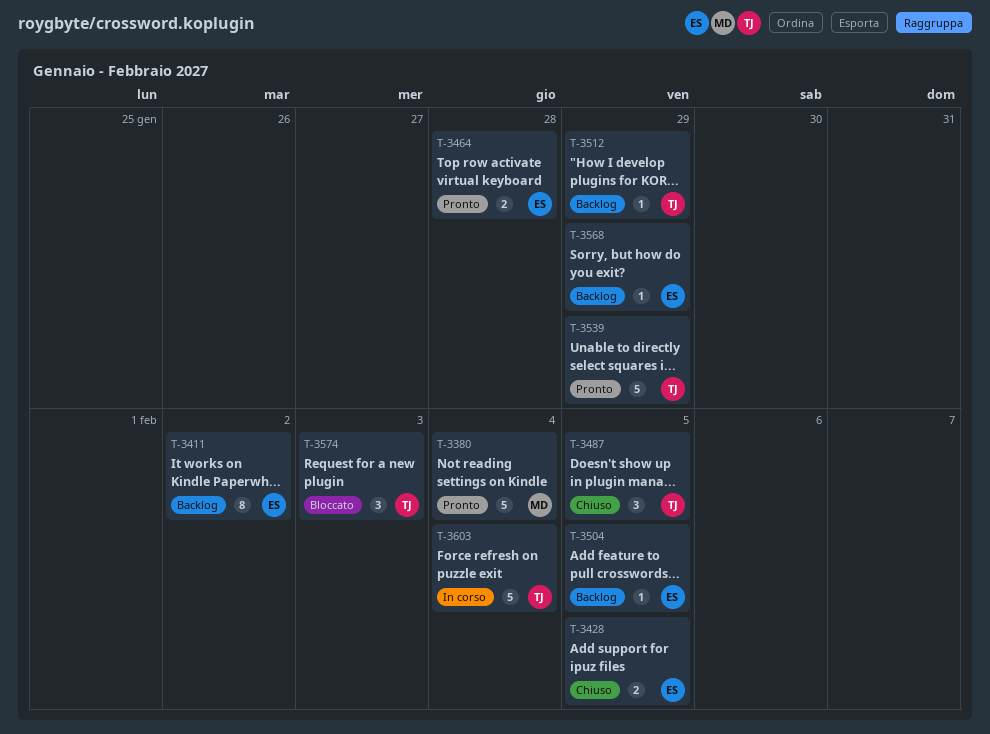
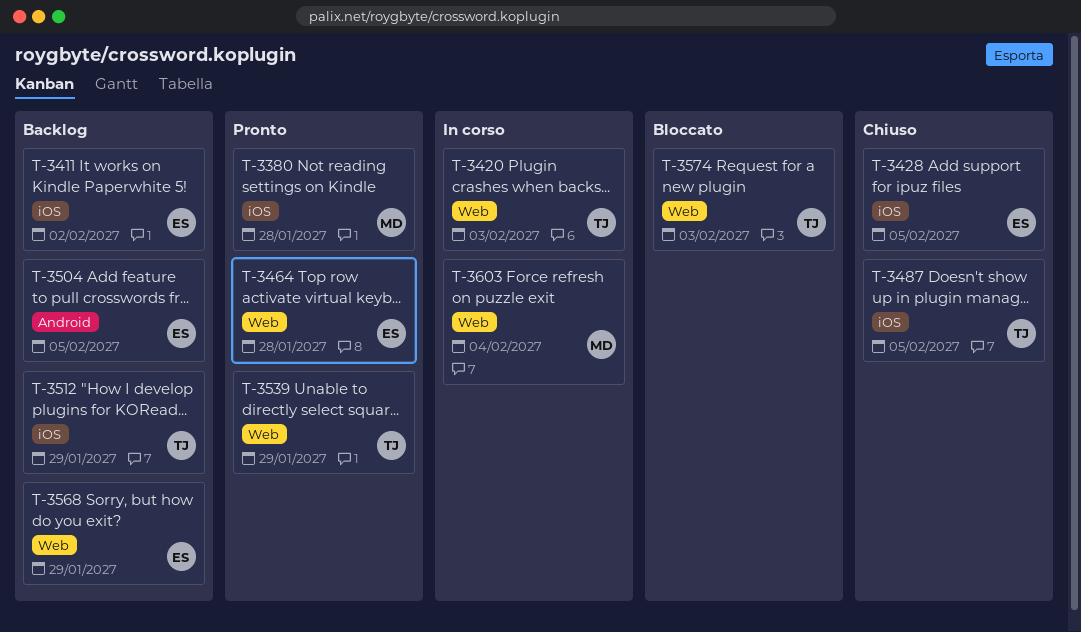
T-3380, due: Feb 4 -> Jan 28
T-3420: none -> present
T-3603, owner: TJ -> MD

